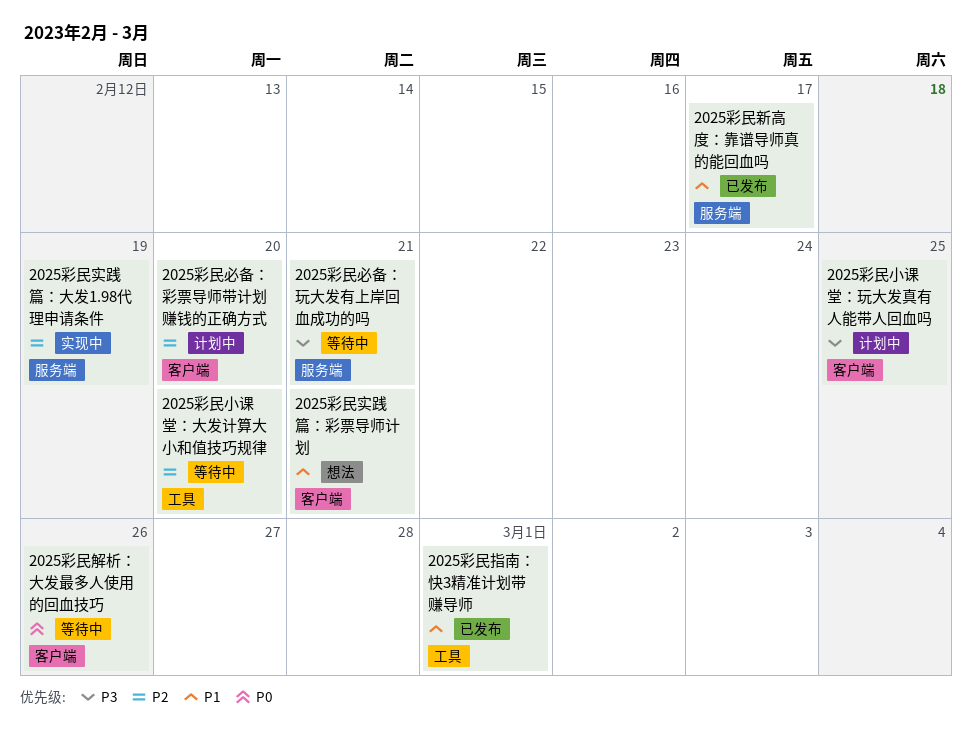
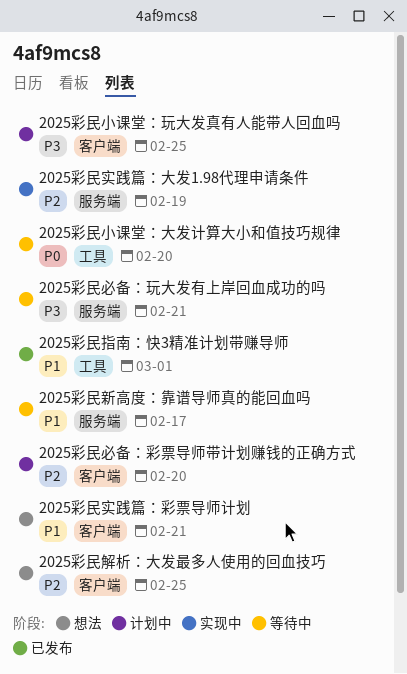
2025彩民小课堂：大发计算大小和值技巧规律, priority: P2 -> P0
2025彩民新高度：靠谱导师真的能回血吗, status: 已发布 -> 等待中
2025彩民解析：大发最多人使用的回血技巧, status: 等待中 -> 想法
2025彩民解析：大发最多人使用的回血技巧, priority: P0 -> P2
2025彩民解析：大发最多人使用的回血技巧, due: Feb 26 -> Feb 25

